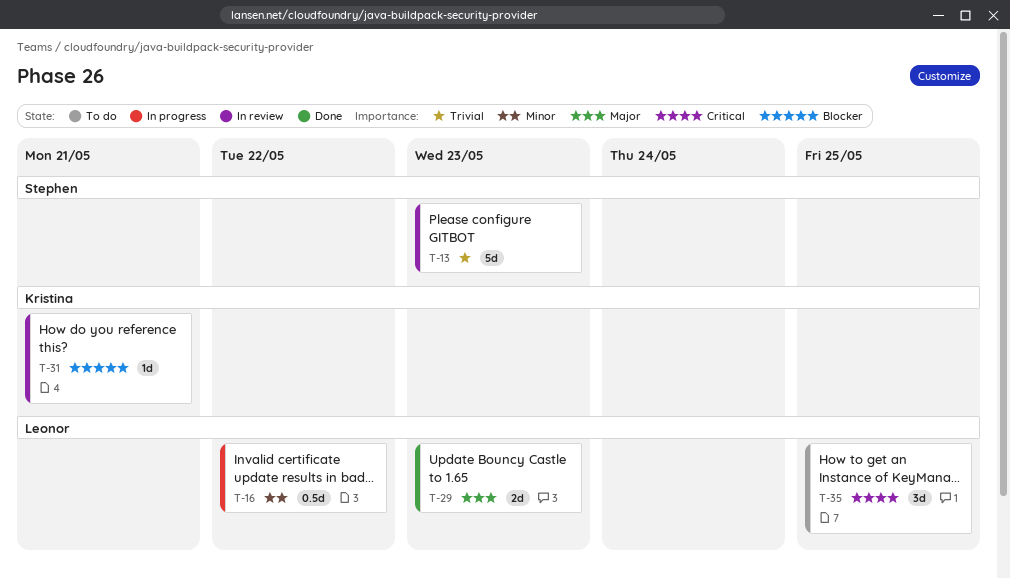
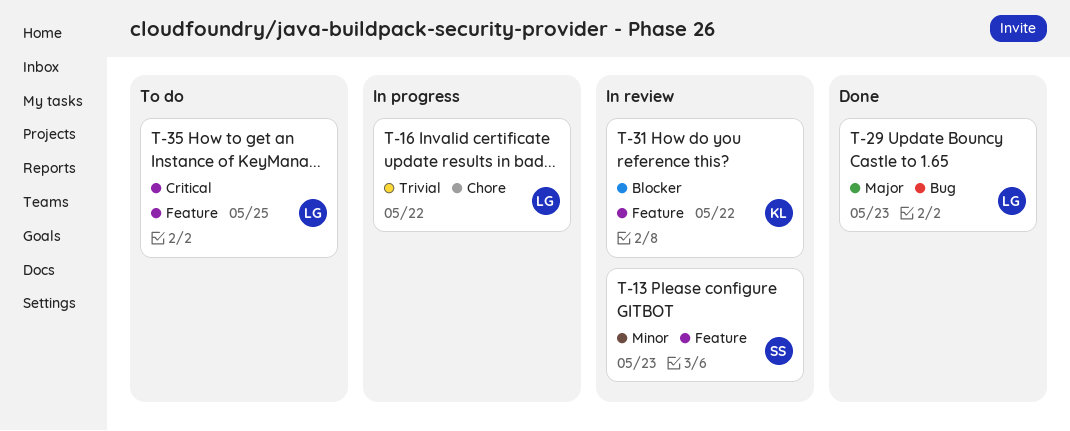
T-13, priority: Trivial -> Minor
T-16, priority: Minor -> Trivial
T-31, due: May 21 -> May 22

